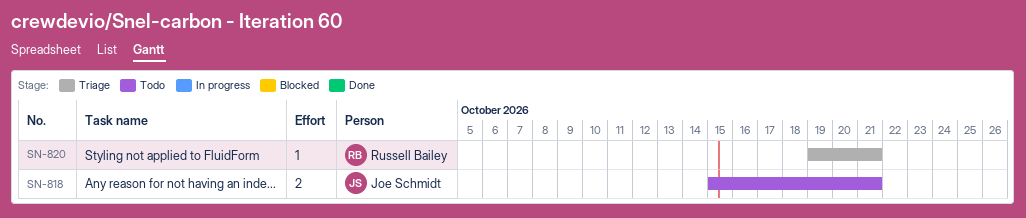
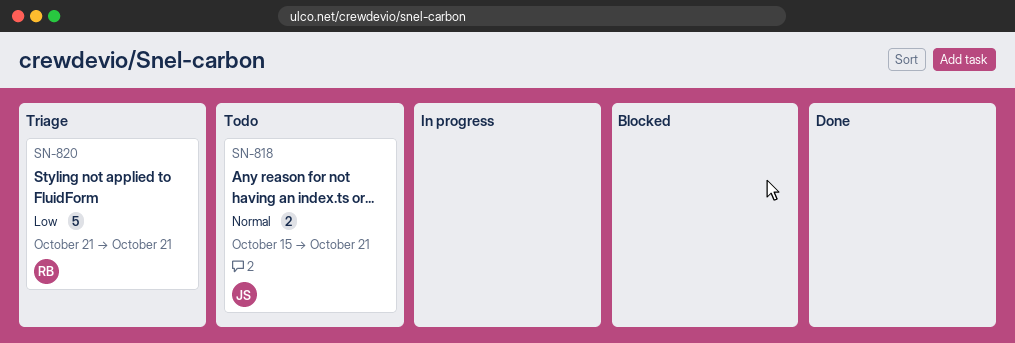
SN-820, estimate: 1 -> 5
SN-820, start: Oct 19 -> Oct 21

